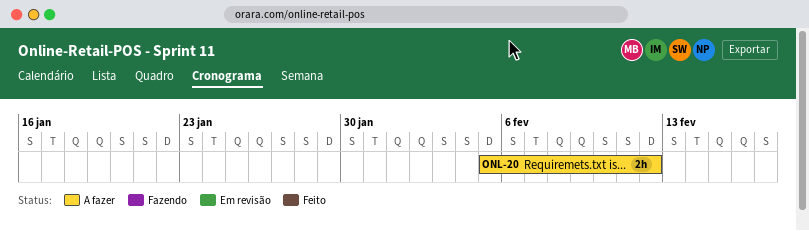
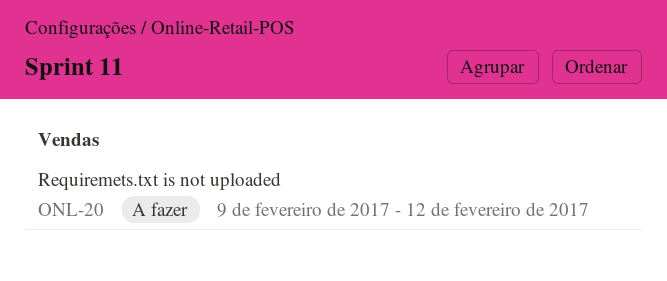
ONL-20, start: Feb 5 -> Feb 9

